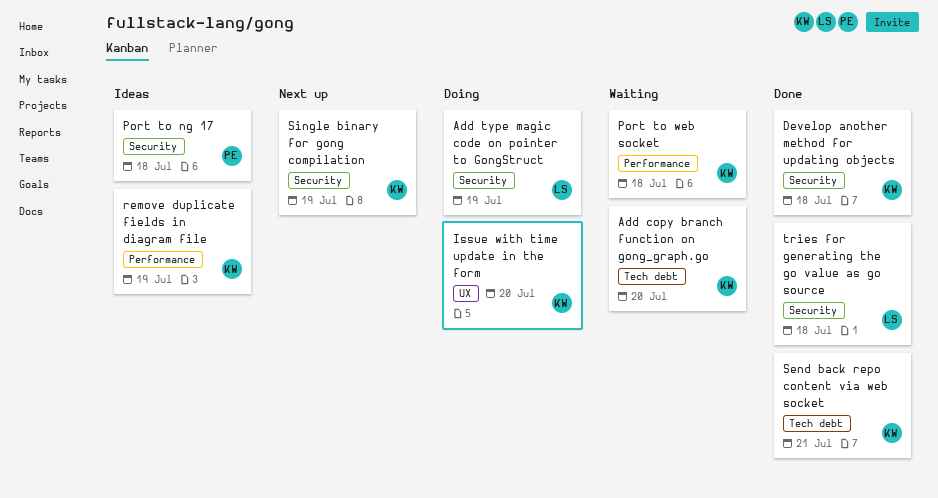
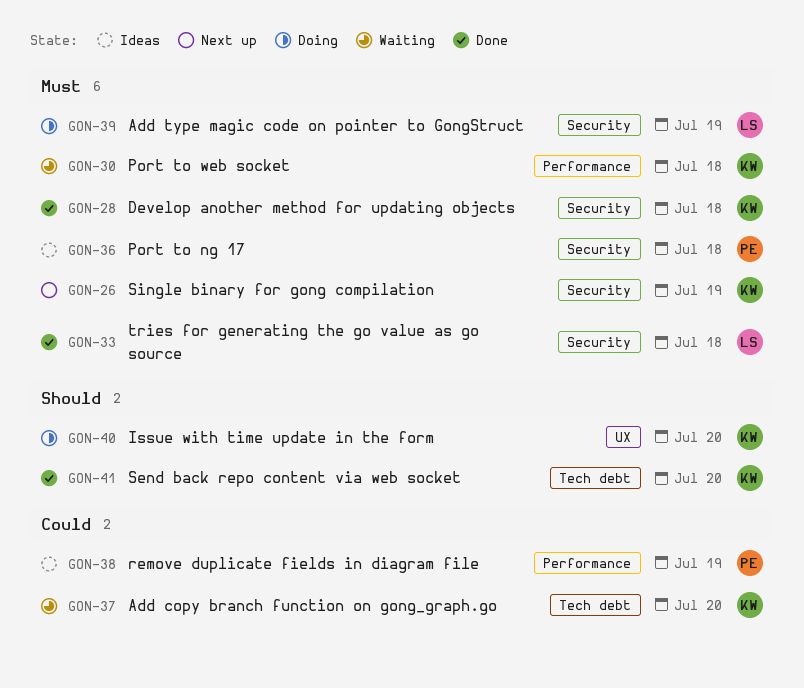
remove duplicate fields in diagram file, owner: KW -> PE
Send back repo content via web socket, due: Jul 21 -> Jul 20

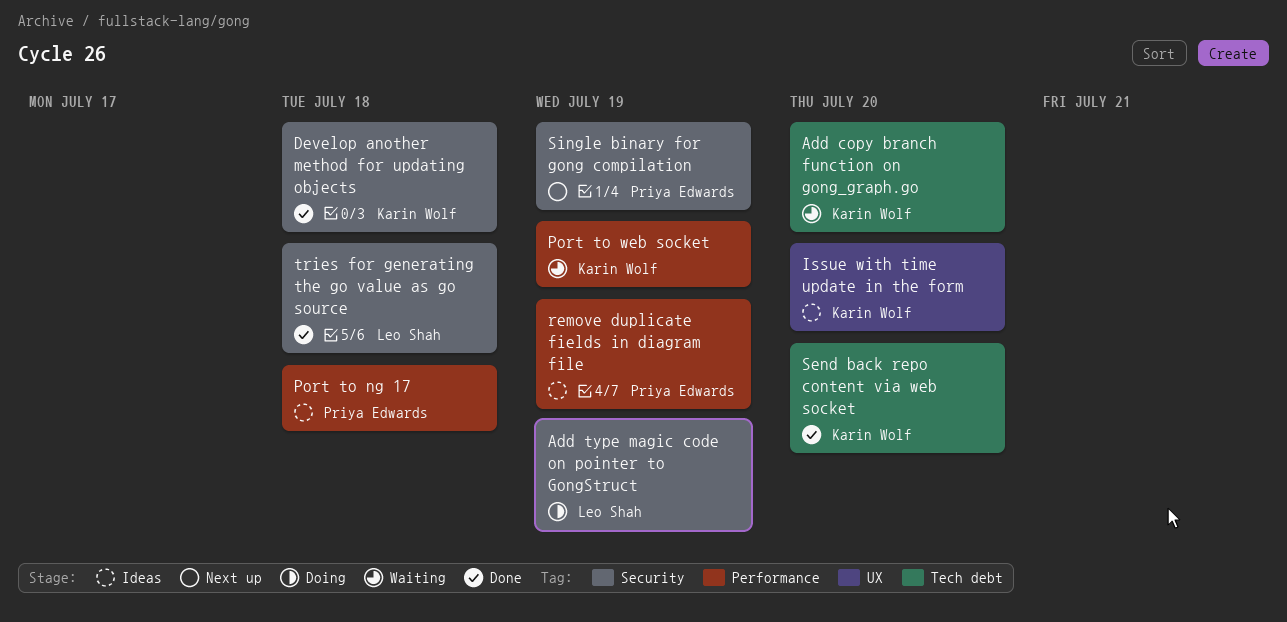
Issue with time update in the form, status: Doing -> Ideas
Port to ng 17, label: Security -> Performance
Port to web socket, due: Jul 18 -> Jul 19
Single binary for gong compilation, owner: Karin Wolf -> Priya Edwards

